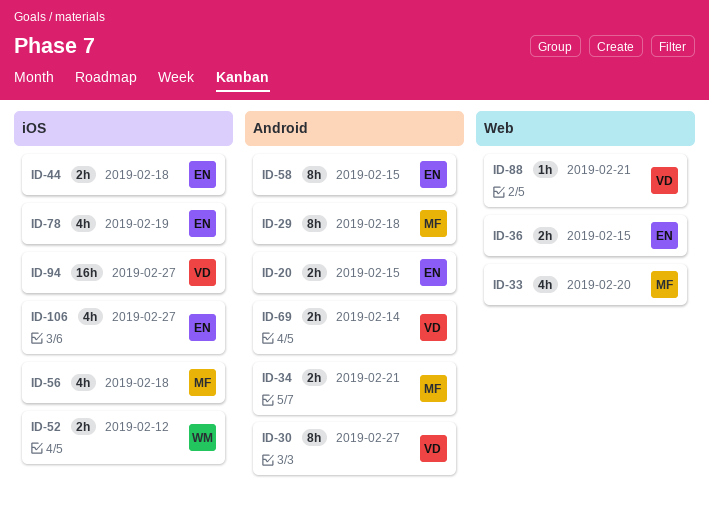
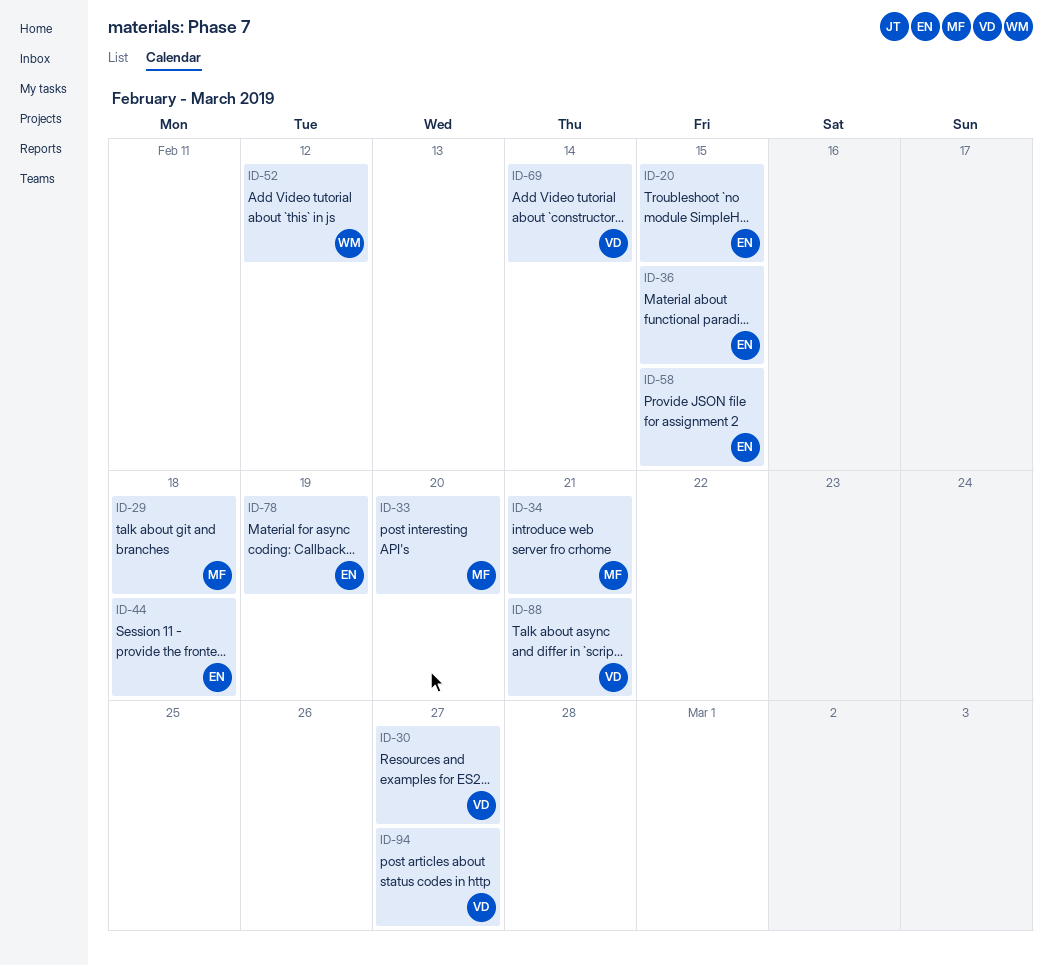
ID-56: present -> none
ID-106: present -> none

